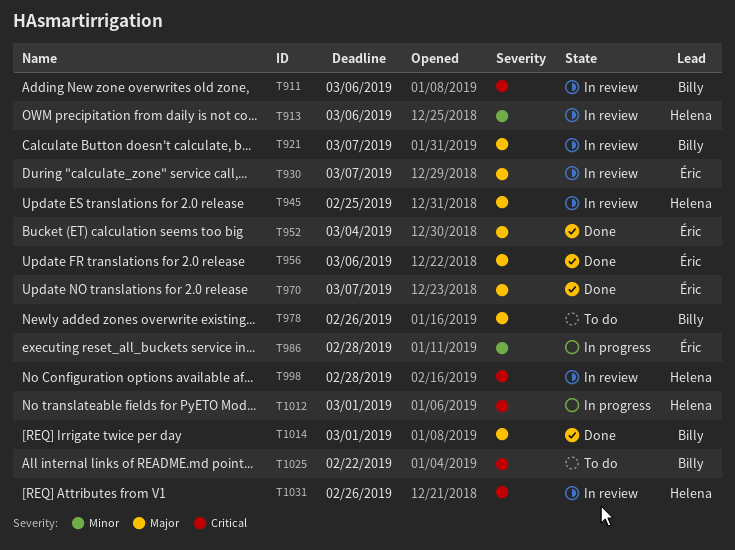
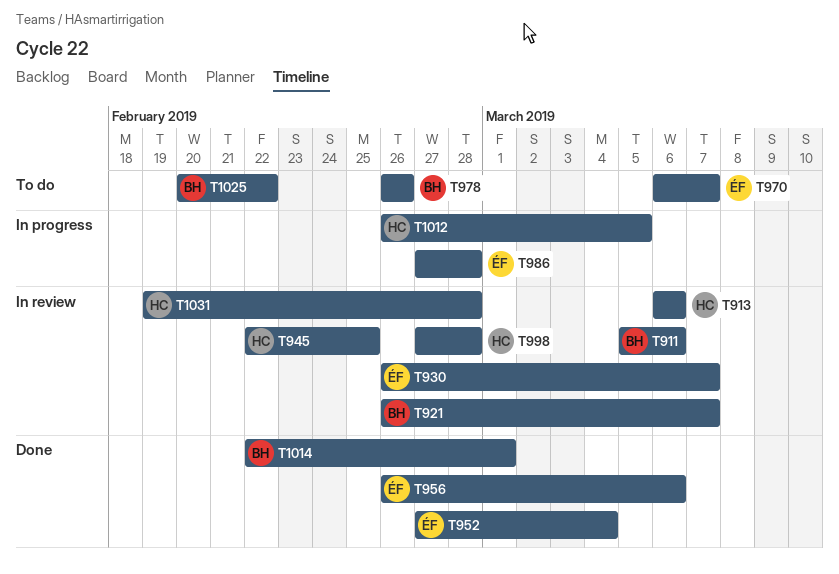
T970, status: Done -> To do
T1012, due: Mar 1 -> Mar 5
T1031, due: Feb 26 -> Feb 28

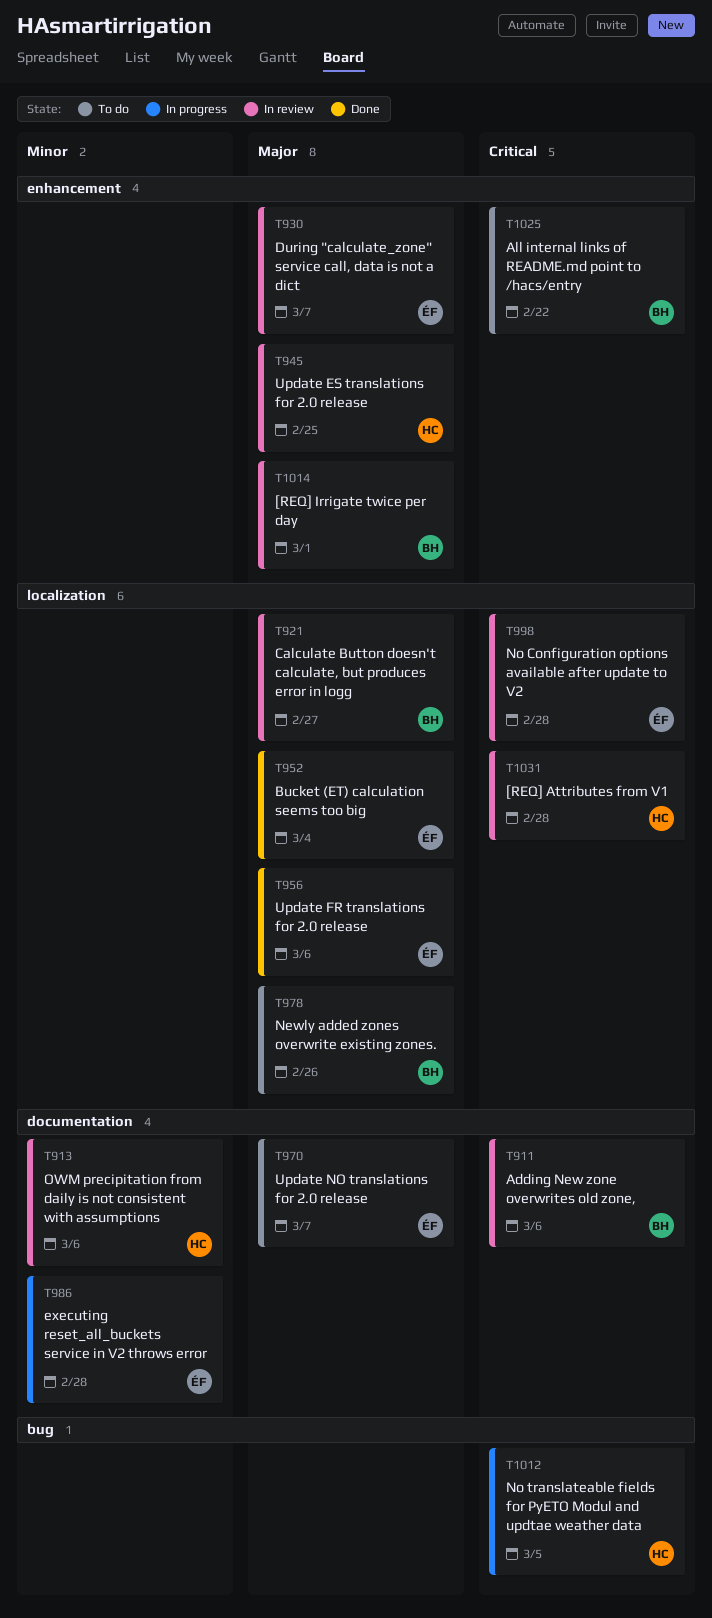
T921, due: Mar 7 -> Feb 27
T998, owner: HC -> ÉF
T1014, status: Done -> In review

